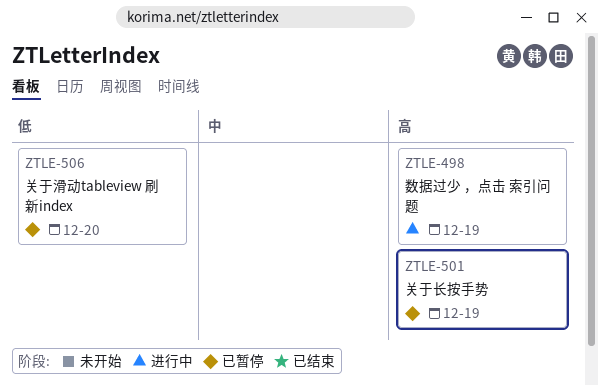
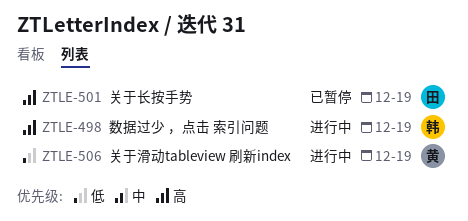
ZTLE-506, status: 已暂停 -> 进行中
ZTLE-506, due: Dec 20 -> Dec 19

